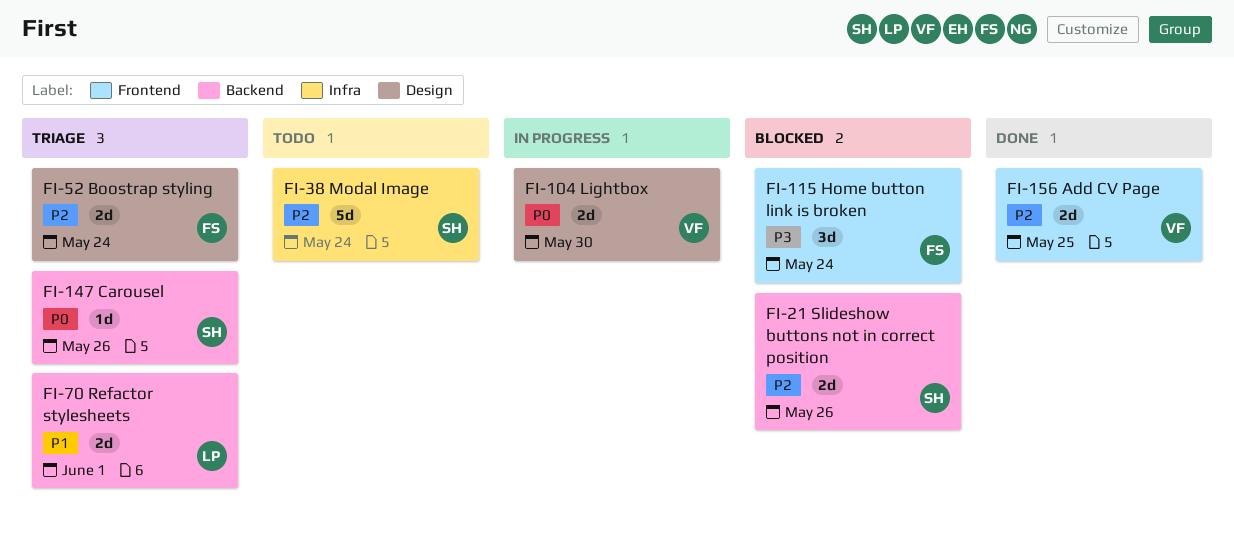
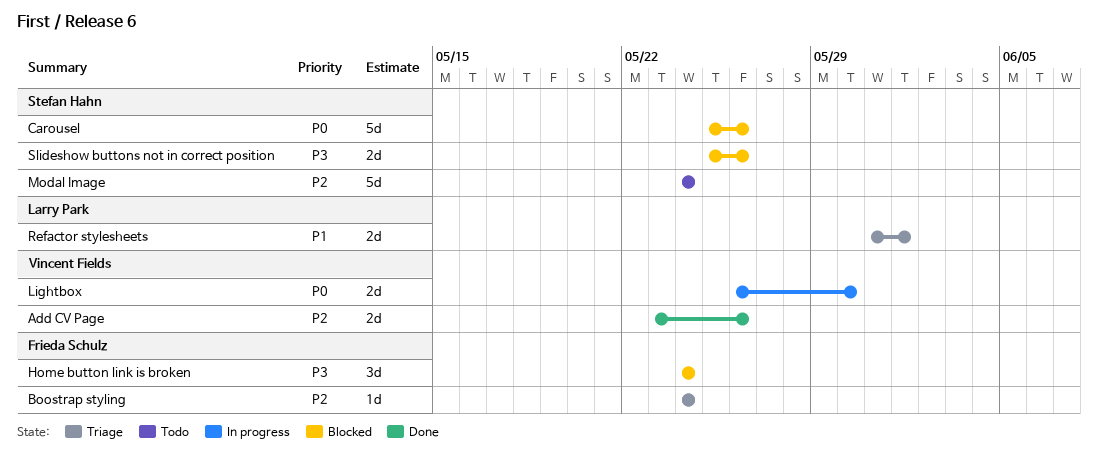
Add CV Page, due: May 25 -> May 26
Boostrap styling, estimate: 2d -> 1d
Carousel, status: Triage -> Blocked
Carousel, estimate: 1d -> 5d
Slideshow buttons not in correct position, priority: P2 -> P3

